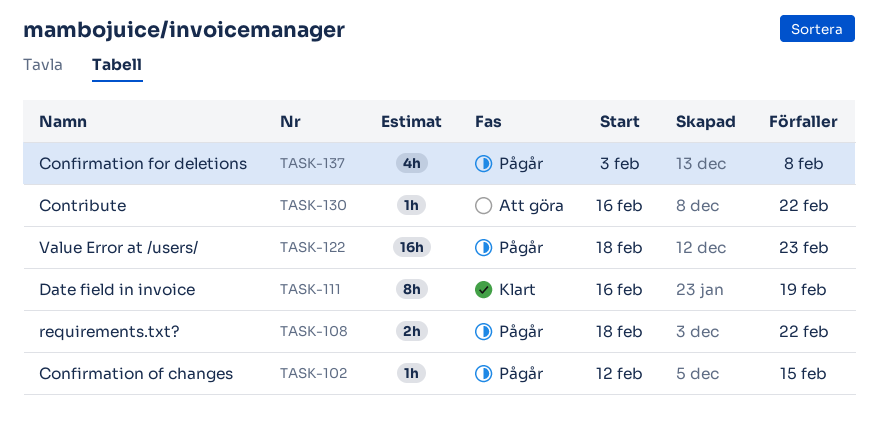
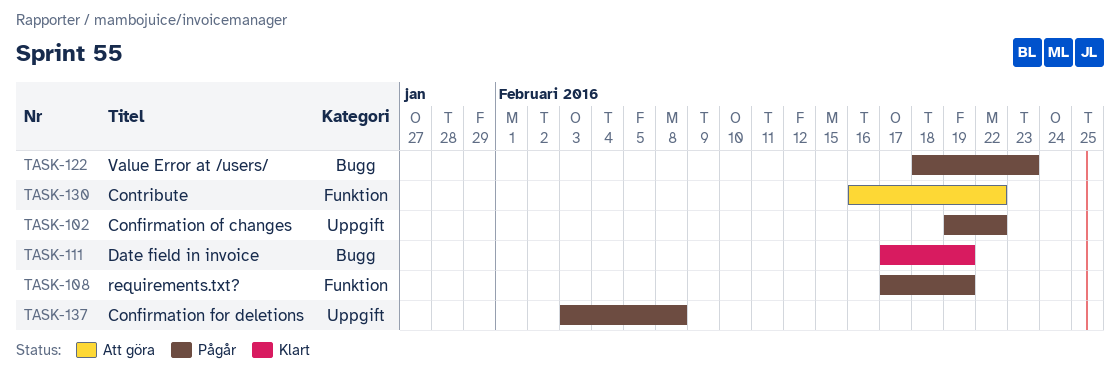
TASK-102, start: Feb 12 -> Feb 19
TASK-102, due: Feb 15 -> Feb 22
TASK-108, start: Feb 18 -> Feb 17
TASK-108, due: Feb 22 -> Feb 19
TASK-111, start: Feb 16 -> Feb 17

